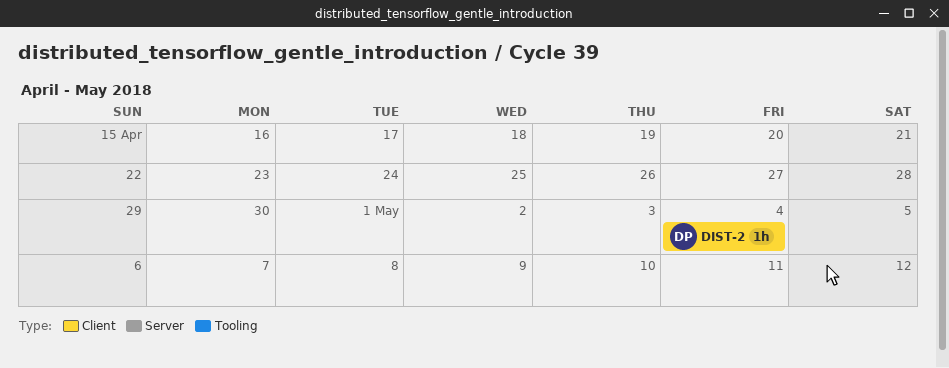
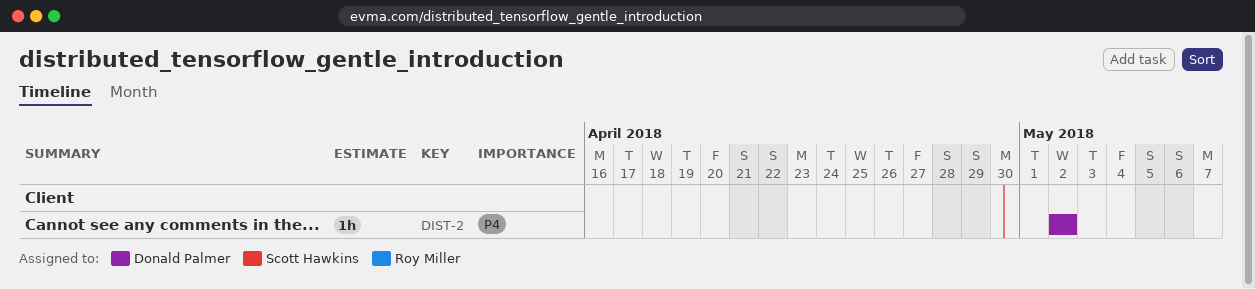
DIST-2, start: May 4 -> May 2
DIST-2, due: May 4 -> May 2

